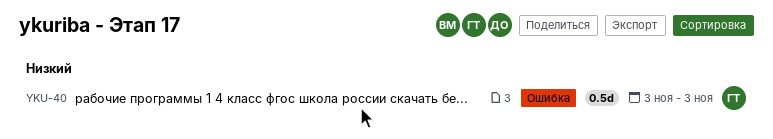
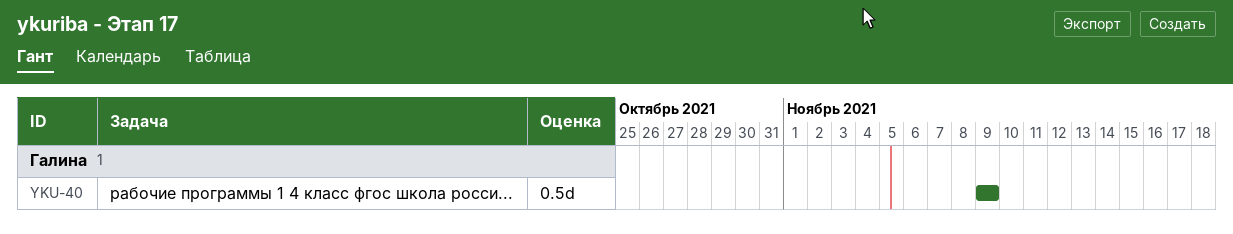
YKU-40, start: Nov 3 -> Nov 9
YKU-40, due: Nov 3 -> Nov 9

